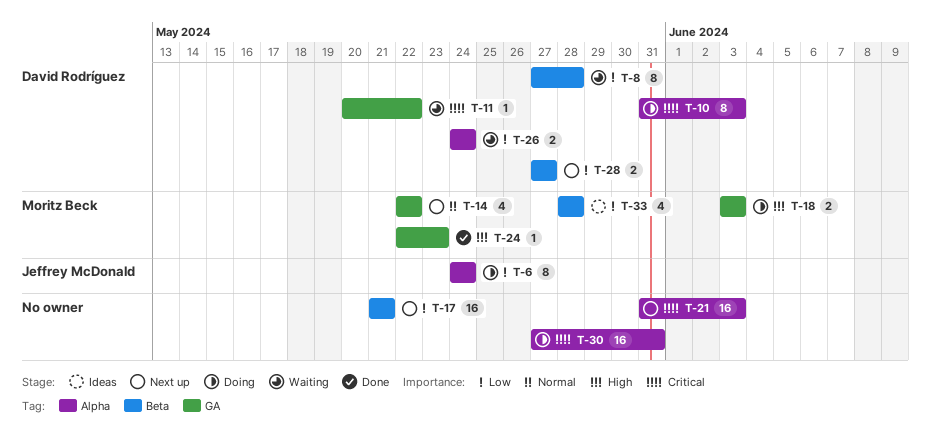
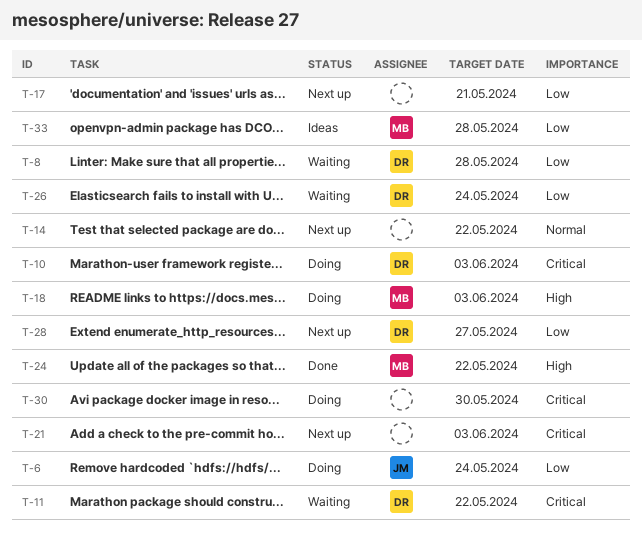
T-14, owner: Moritz Beck -> none
T-24, due: May 23 -> May 22
T-30, due: May 31 -> May 30

